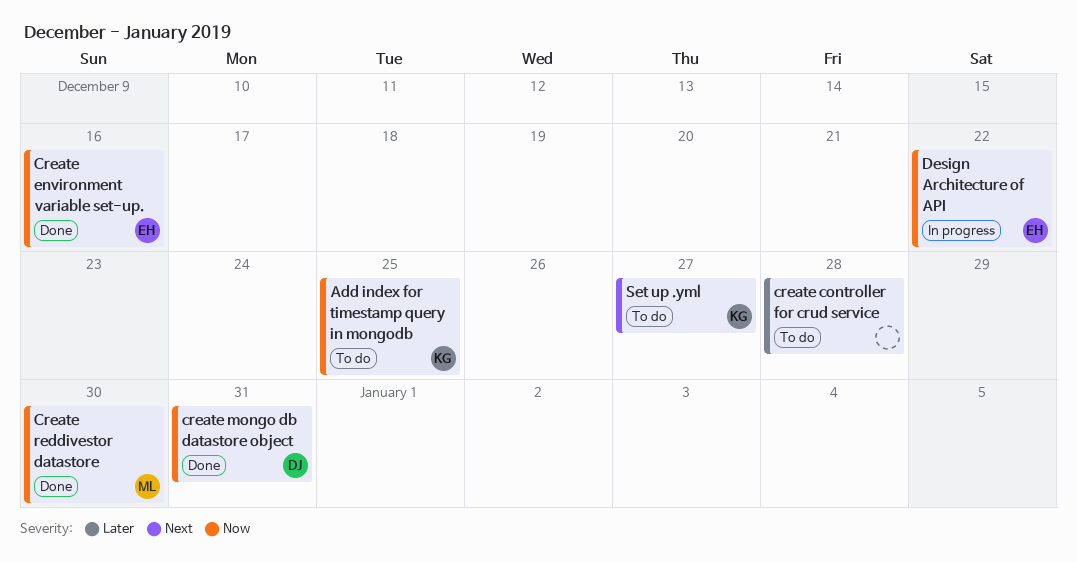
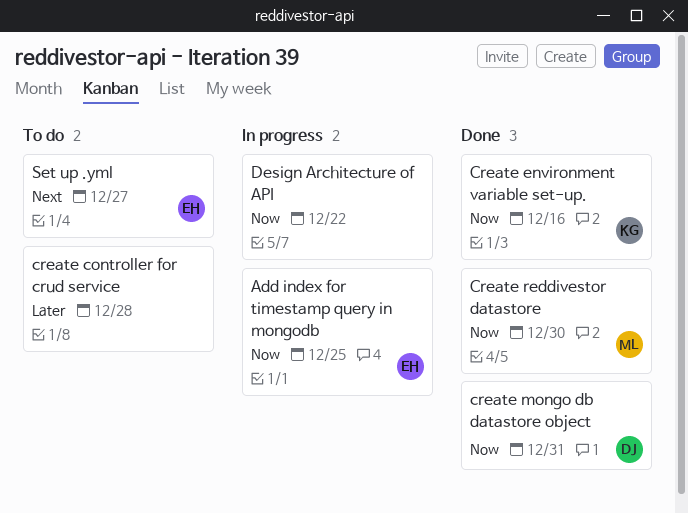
Add index for timestamp query in mongodb, status: To do -> In progress
Add index for timestamp query in mongodb, owner: KG -> EH
Create environment variable set-up., owner: EH -> KG
Design Architecture of API, owner: EH -> none
Set up .yml, owner: KG -> EH

